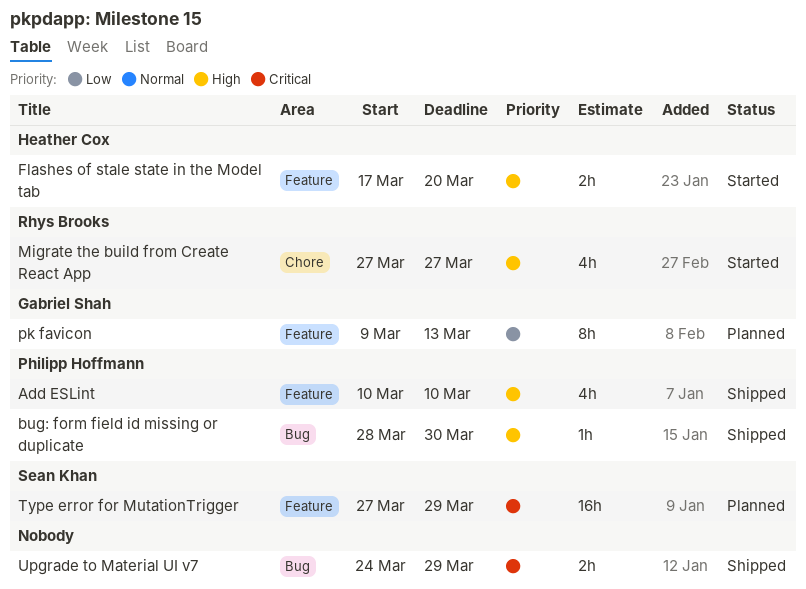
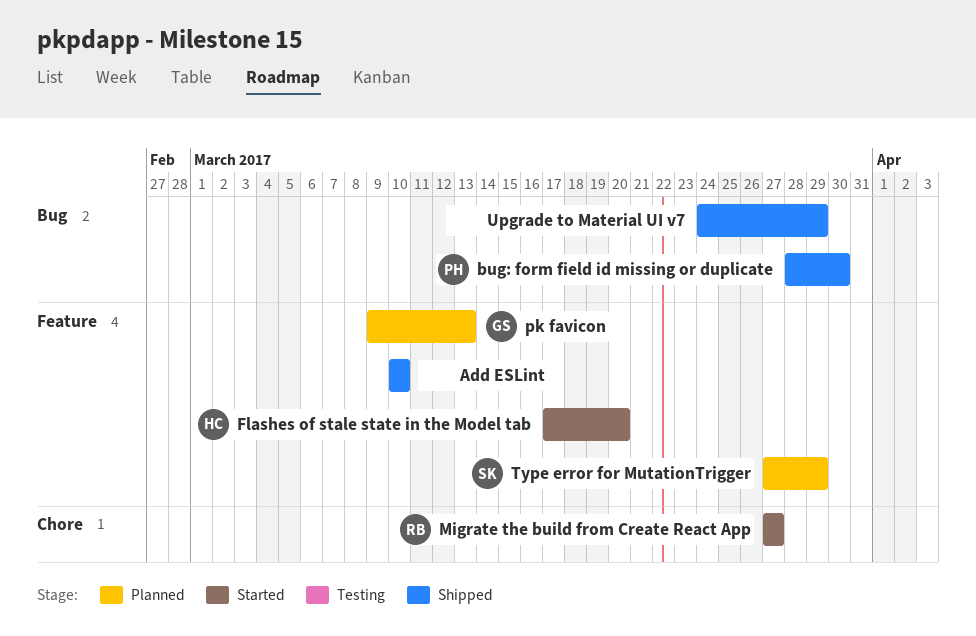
Add ESLint, owner: Philipp Hoffmann -> none

